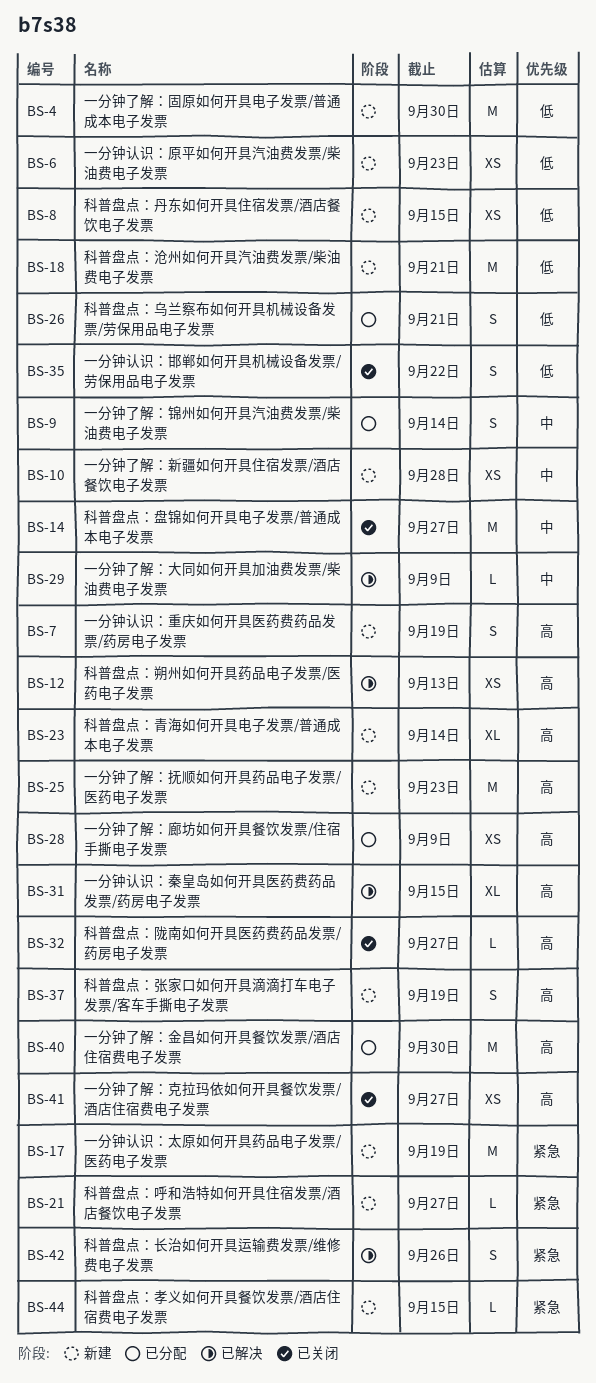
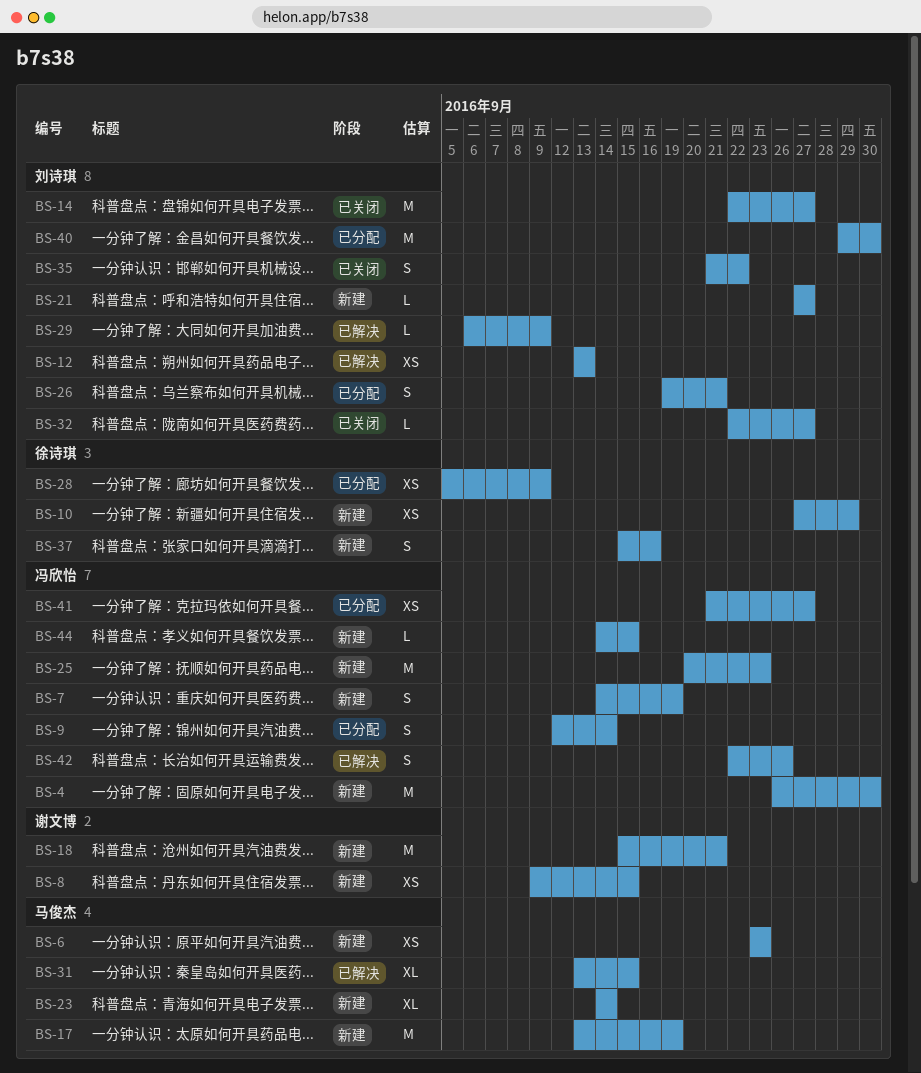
BS-10, due: Sep 28 -> Sep 29
BS-37, due: Sep 19 -> Sep 16
BS-41, status: 已关闭 -> 已分配

